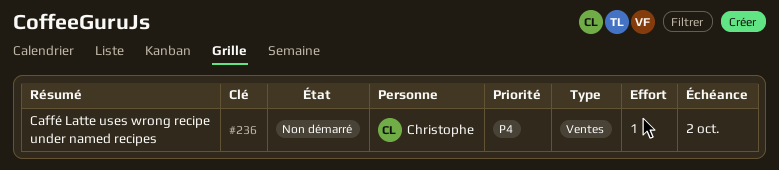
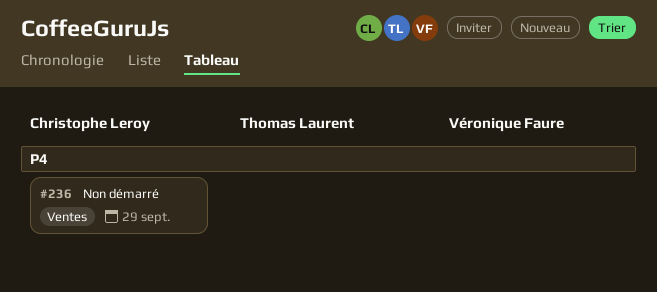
#236, due: Oct 2 -> Sep 29

